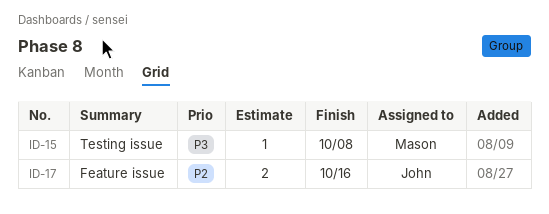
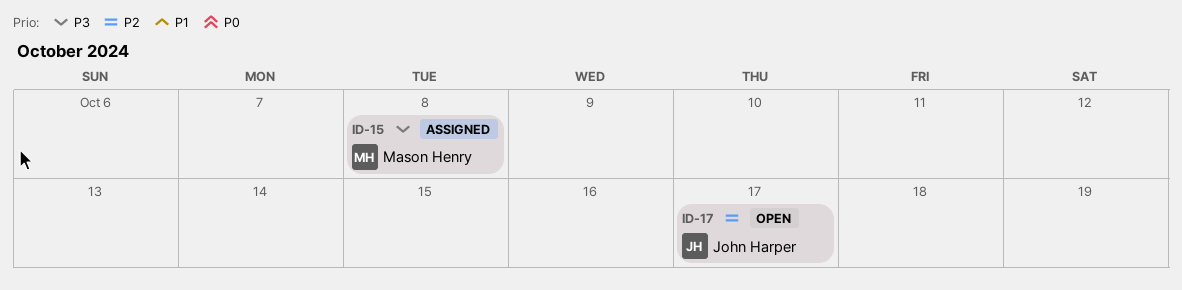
ID-17, due: Oct 16 -> Oct 17

